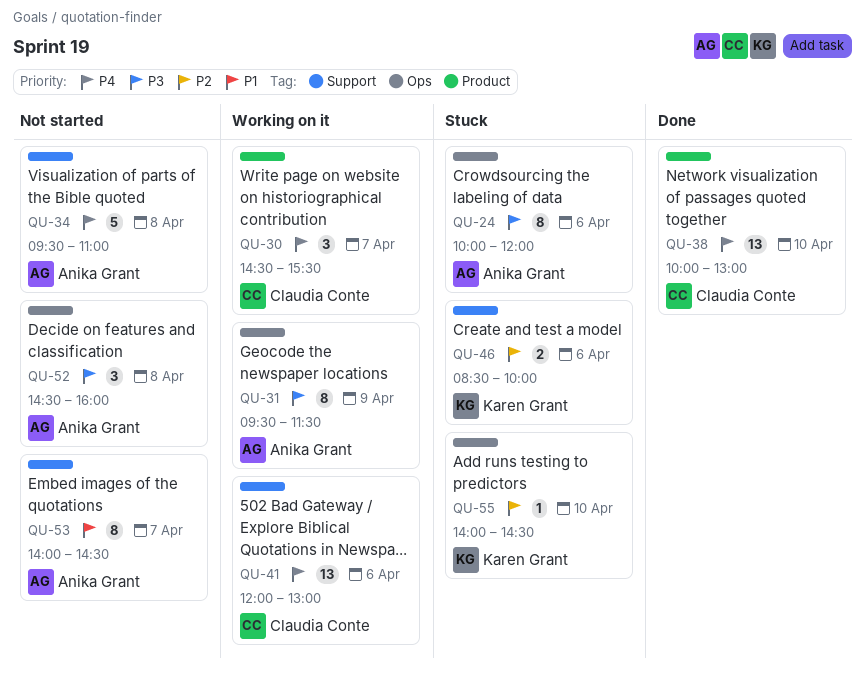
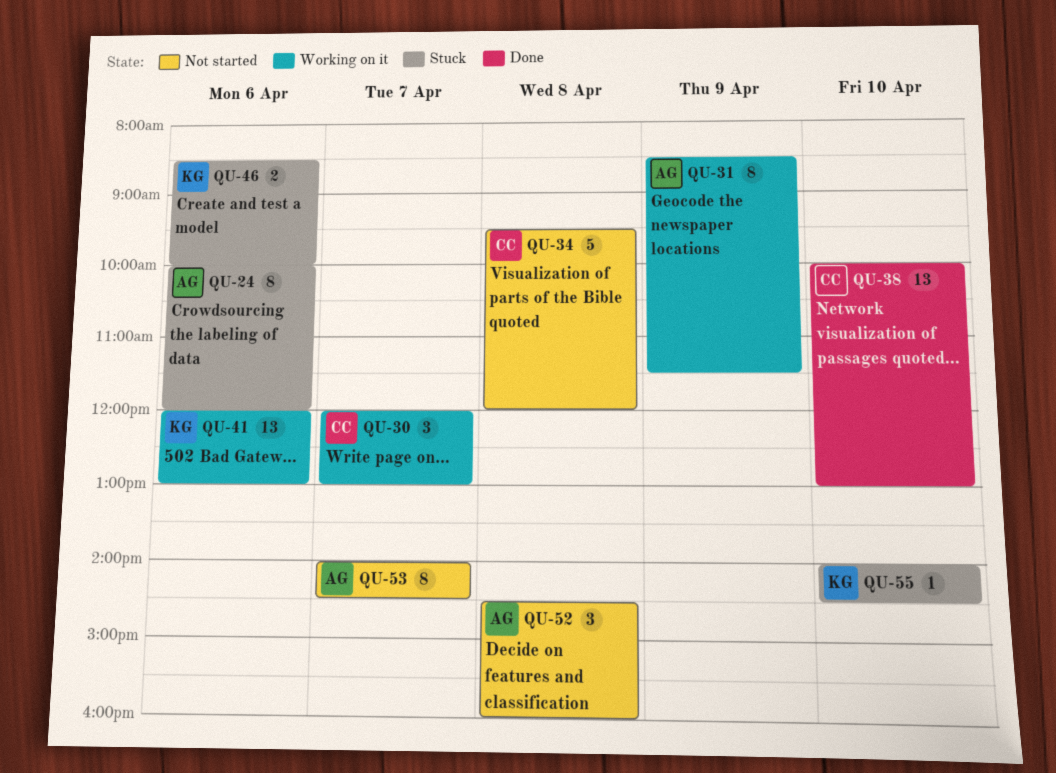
QU-30, begins: 14:30 -> 12:00
QU-30, ends: 15:30 -> 13:00
QU-31, begins: 09:30 -> 08:30
QU-34, owner: Anika Grant -> Claudia Conte
QU-34, ends: 11:00 -> 12:00
QU-41, owner: Claudia Conte -> Karen Grant

